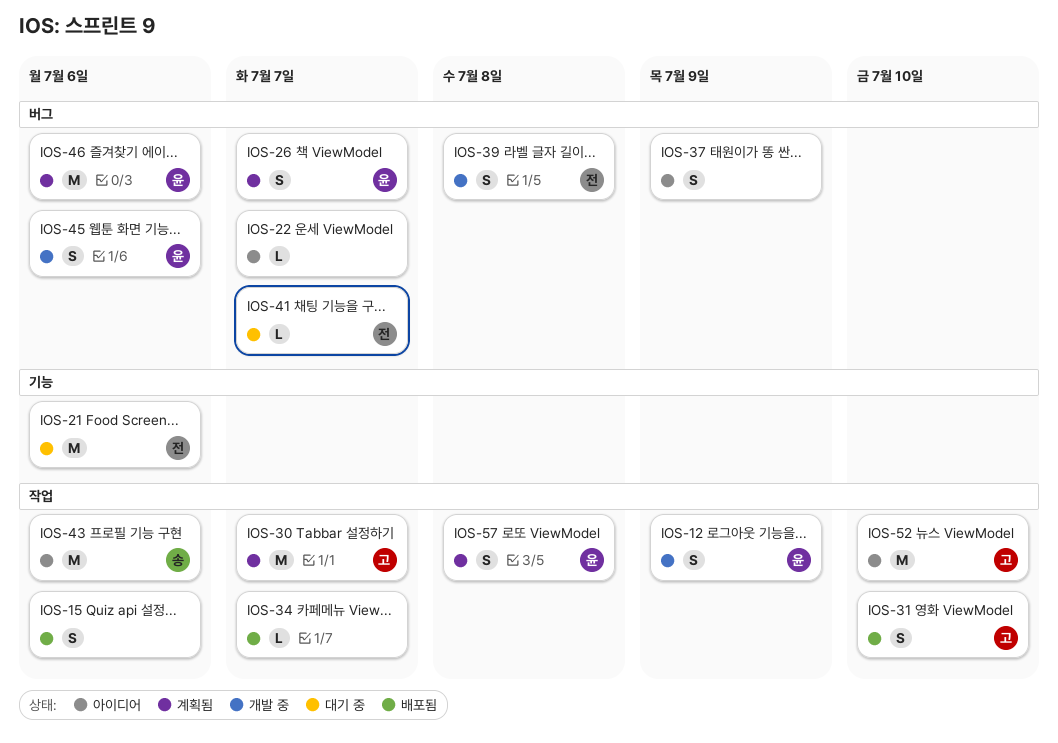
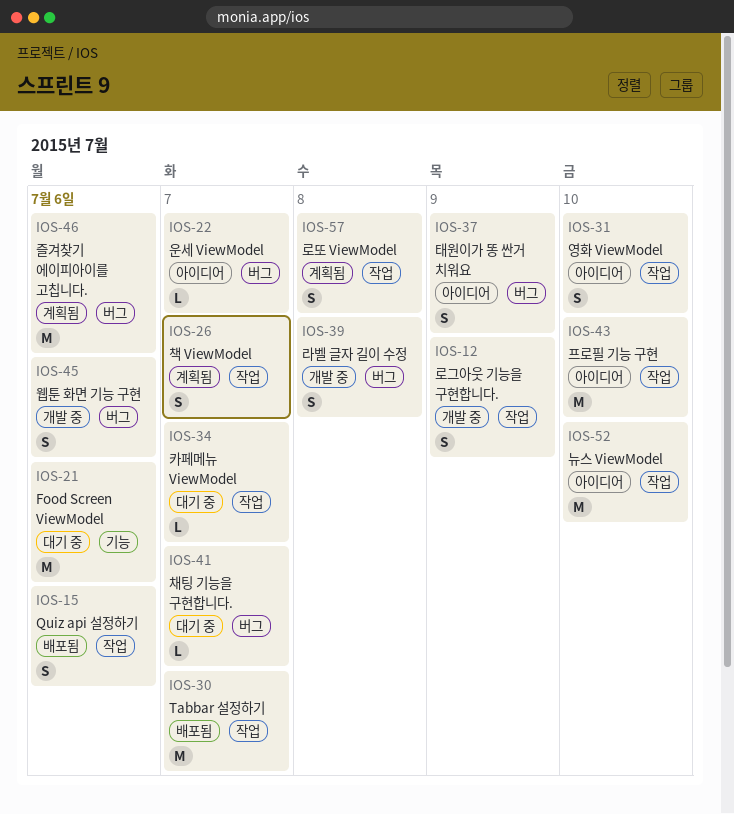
IOS-26, label: 버그 -> 작업
IOS-30, status: 계획됨 -> 배포됨
IOS-31, status: 배포됨 -> 아이디어
IOS-34, status: 배포됨 -> 대기 중
IOS-43, due: Jul 6 -> Jul 10

